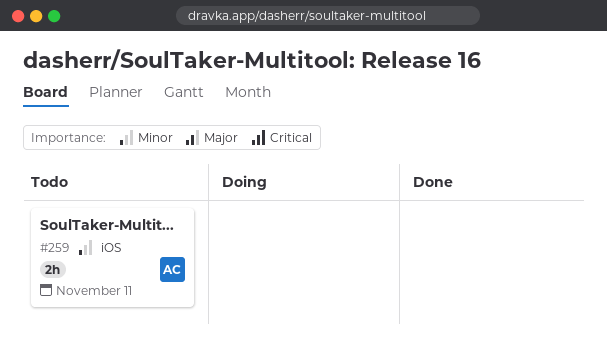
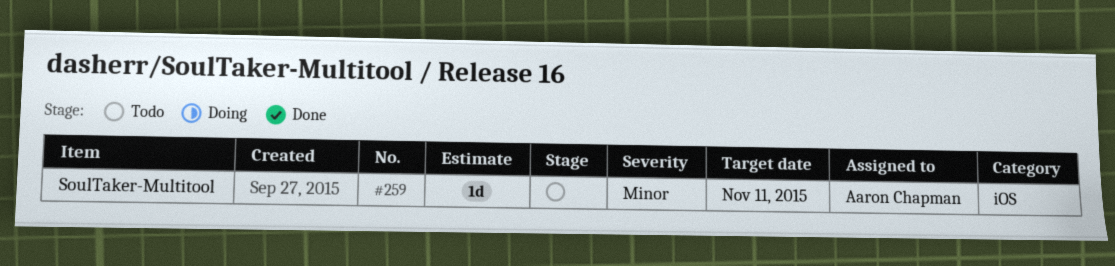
#259, estimate: 2h -> 1d

